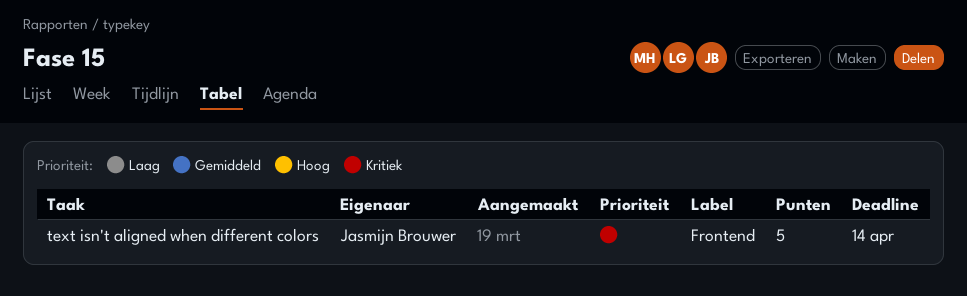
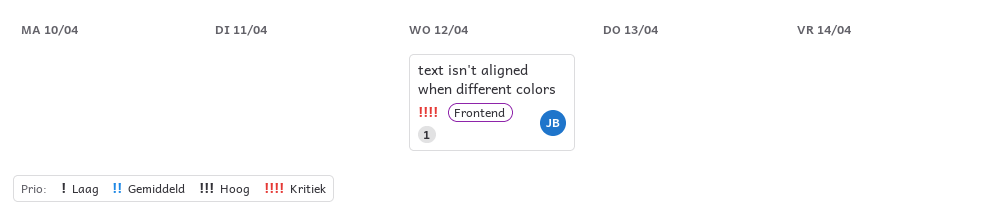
text isn't aligned when different colors, estimate: 5 -> 1
text isn't aligned when different colors, due: Apr 14 -> Apr 12

